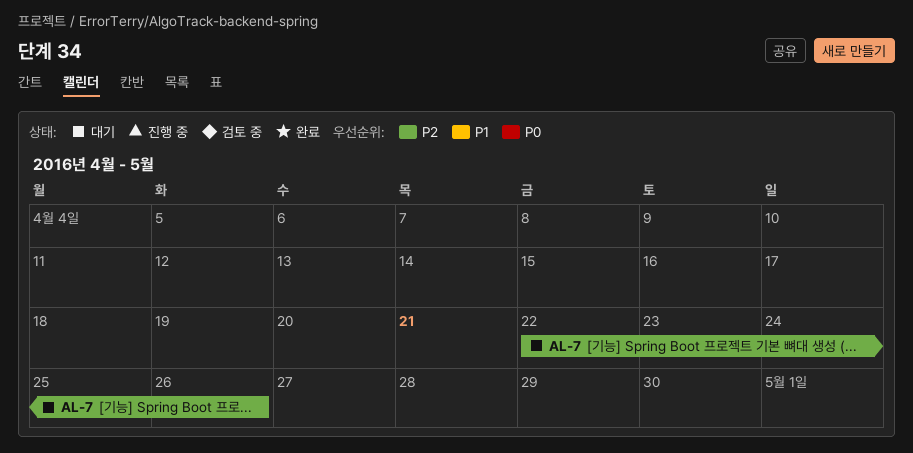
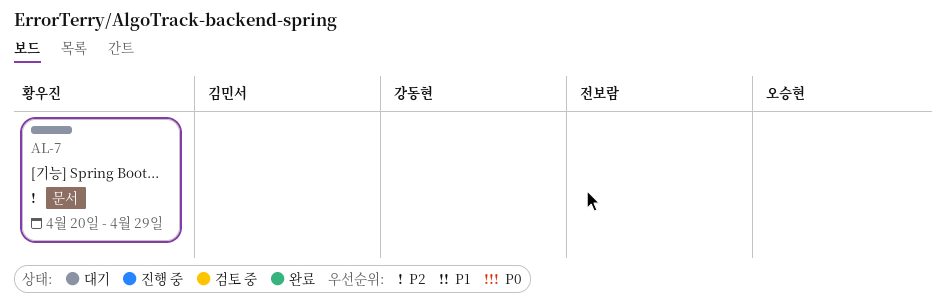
AL-7, start: Apr 22 -> Apr 20
AL-7, due: Apr 26 -> Apr 29

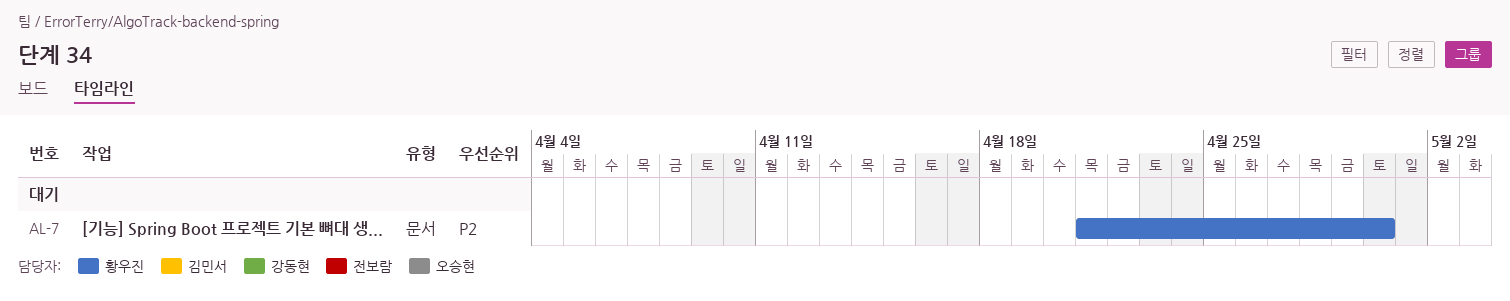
AL-7, start: Apr 20 -> Apr 21
AL-7, due: Apr 29 -> Apr 30

